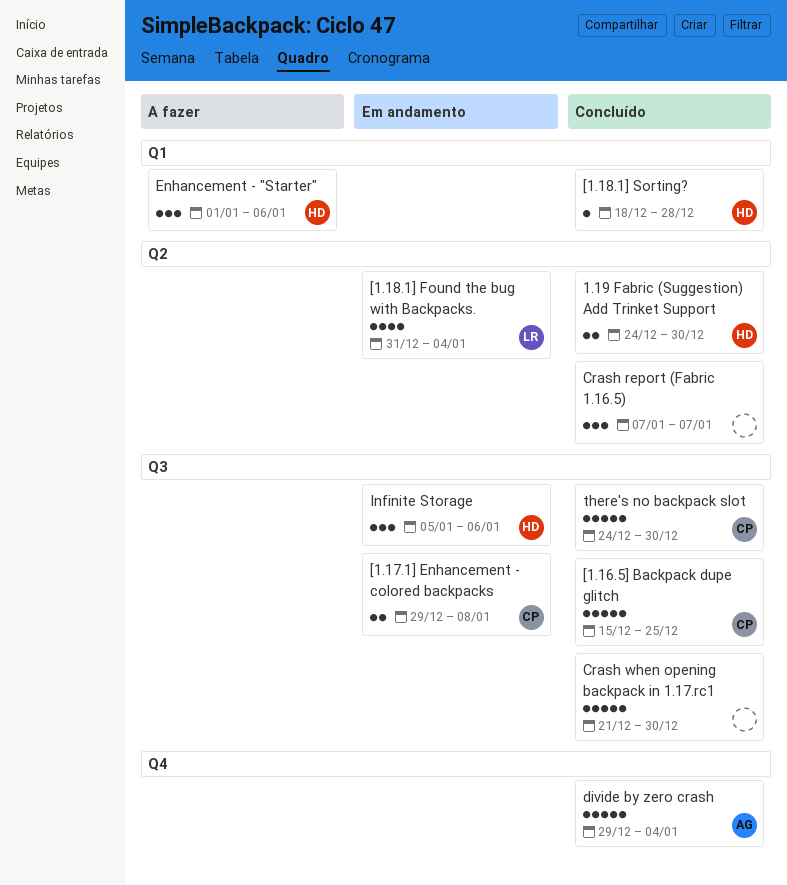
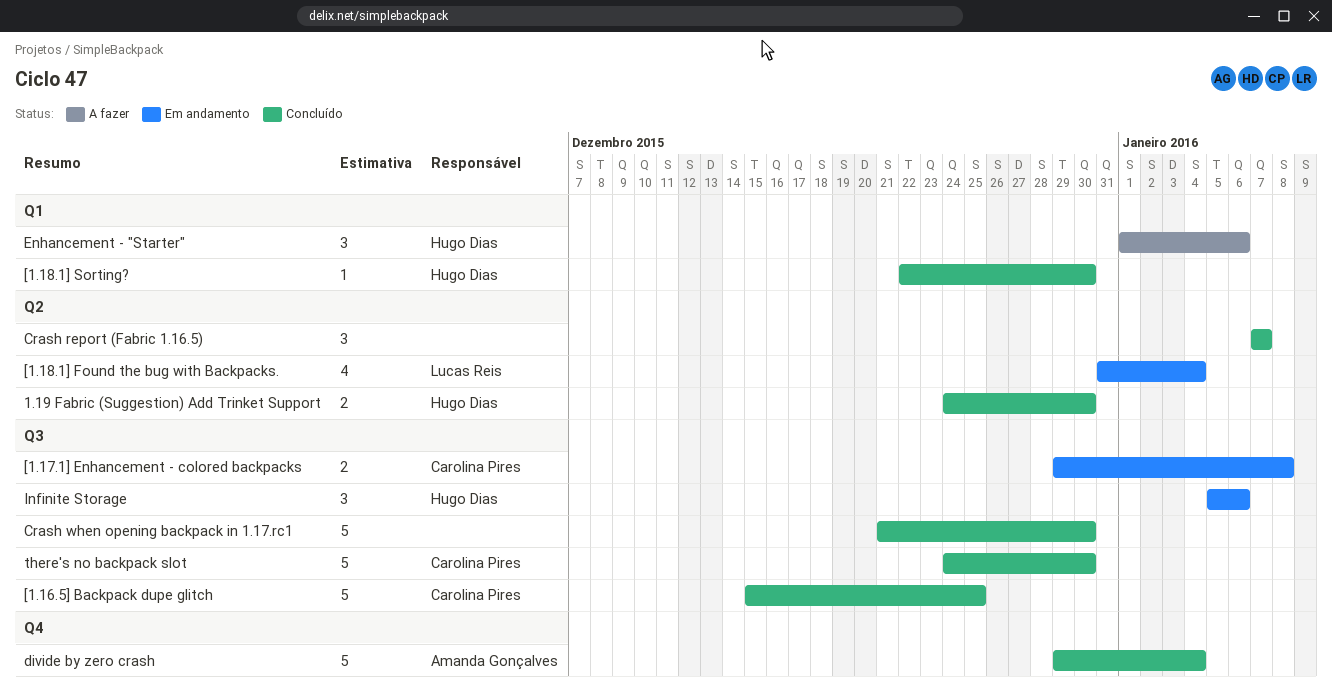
[1.18.1] Sorting?, start: Dec 18 -> Dec 22
[1.18.1] Sorting?, due: Dec 28 -> Dec 30

